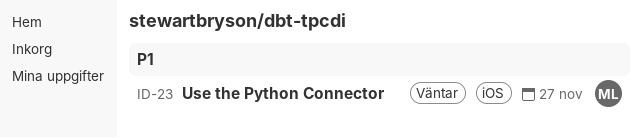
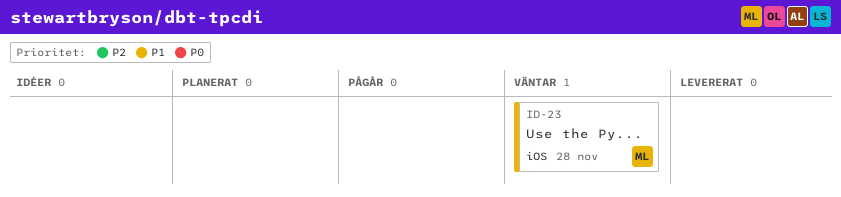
ID-23, due: Nov 27 -> Nov 28

